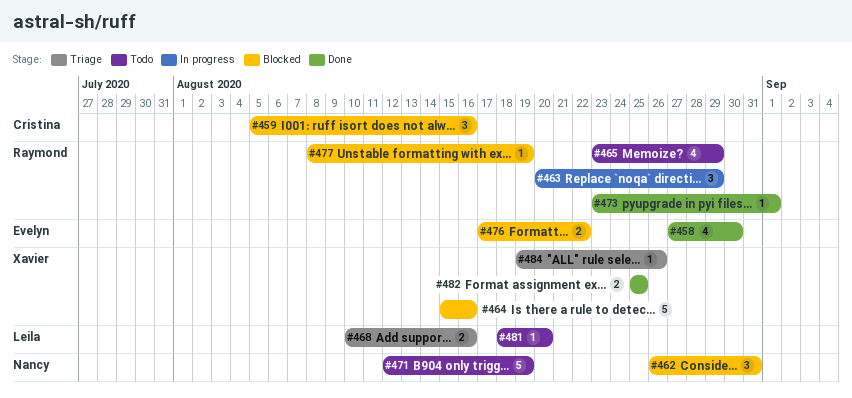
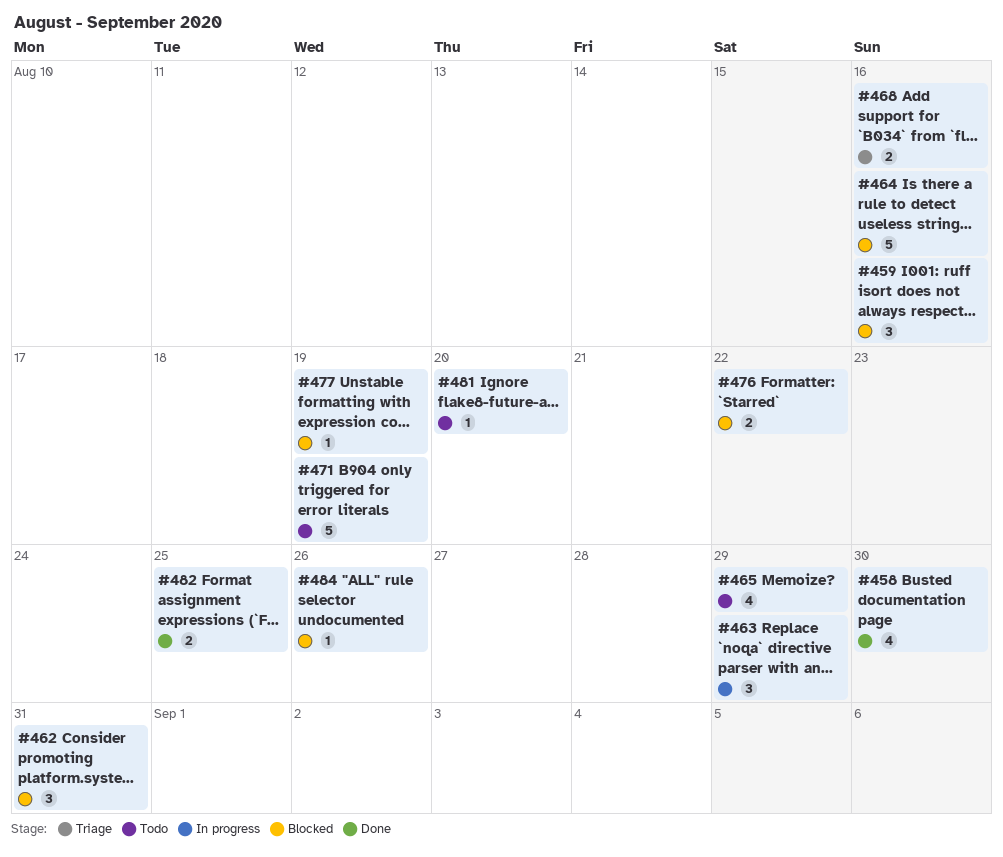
#473: present -> none
#484, status: Triage -> Blocked

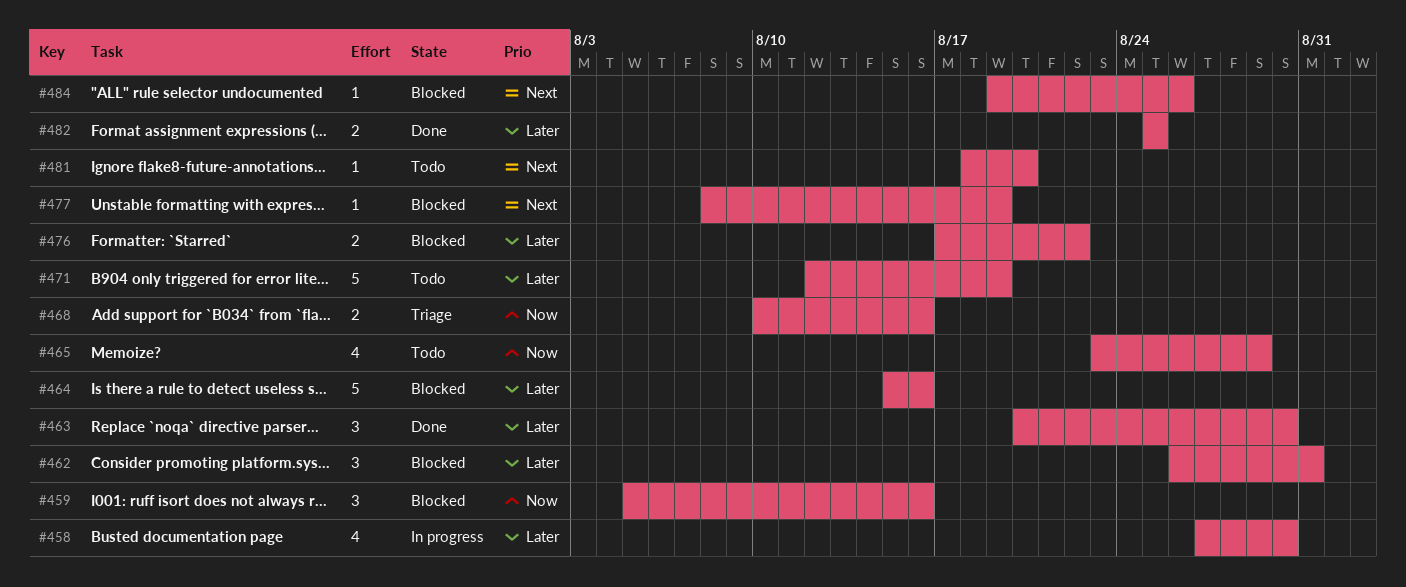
#458, status: Done -> In progress
#463, status: In progress -> Done
#463, due: Aug 29 -> Aug 30

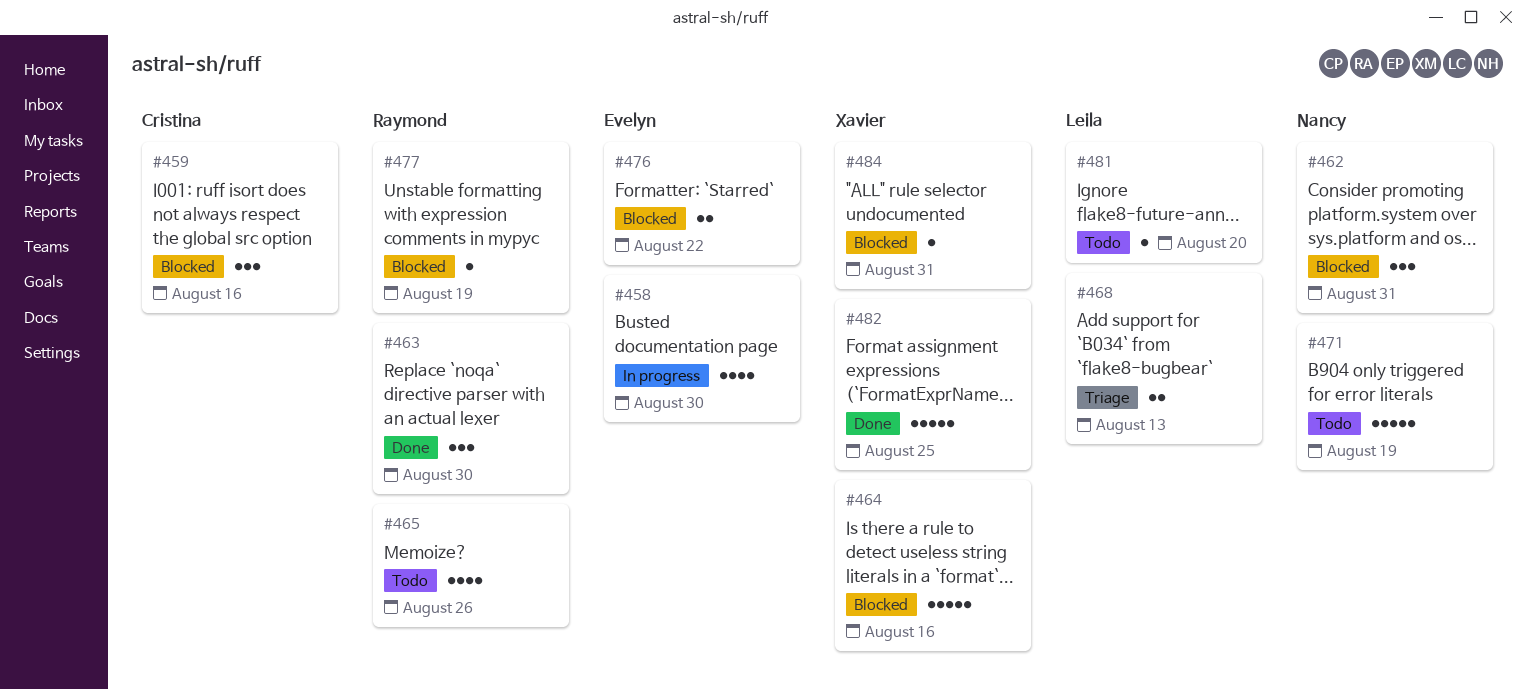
#465, due: Aug 29 -> Aug 26
#468, due: Aug 16 -> Aug 13
#482, estimate: 2 -> 5
#484, due: Aug 26 -> Aug 31

